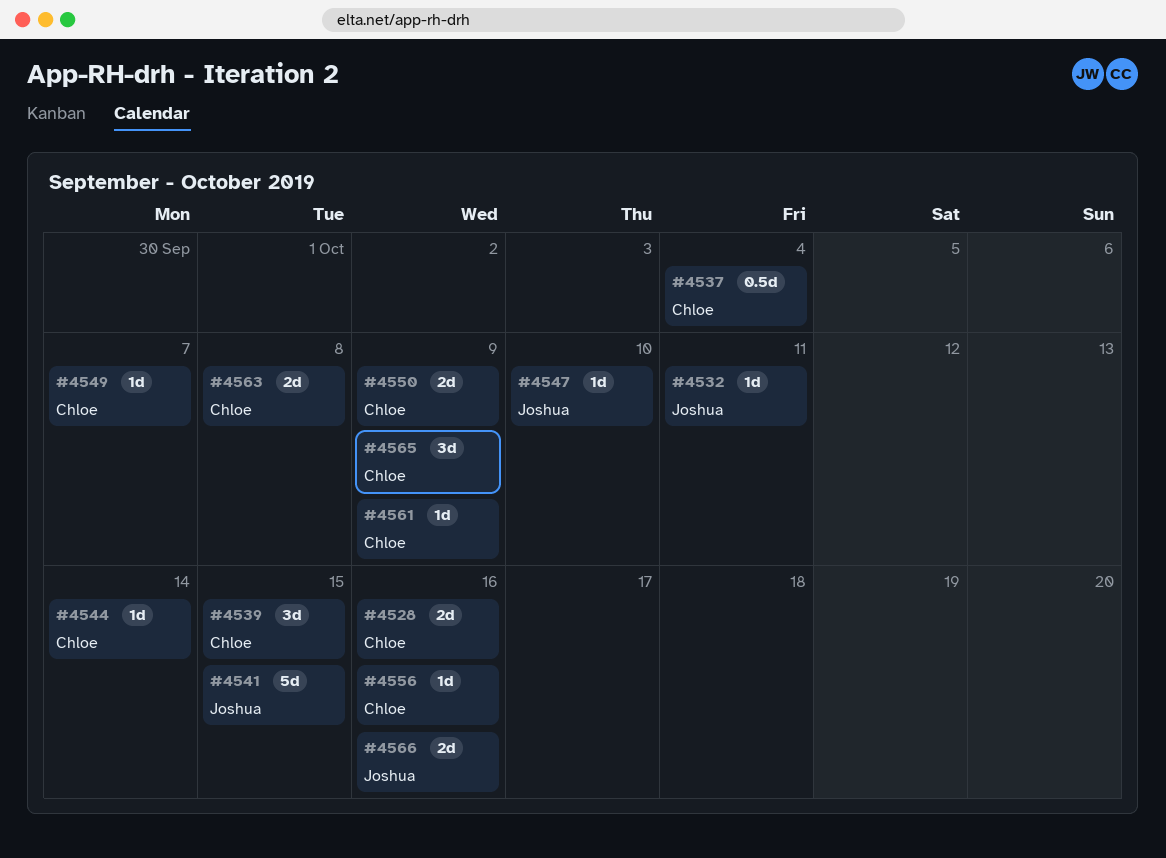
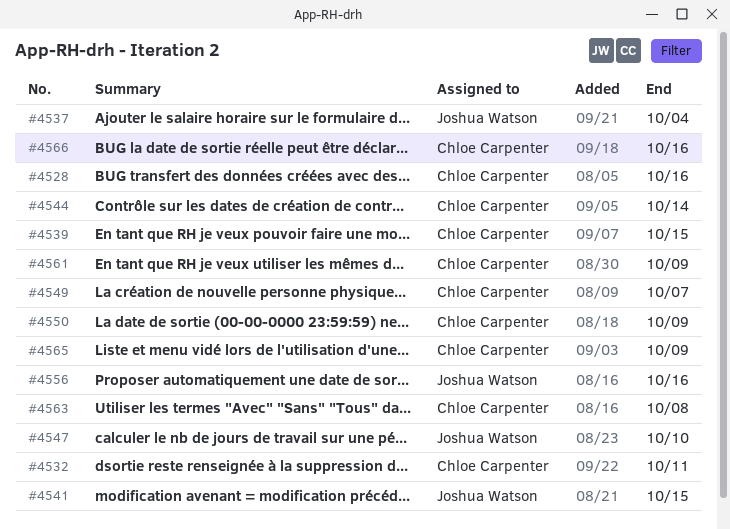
#4532, owner: Joshua Watson -> Chloe Carpenter
#4537, owner: Chloe Carpenter -> Joshua Watson
#4556, owner: Chloe Carpenter -> Joshua Watson
#4566, owner: Joshua Watson -> Chloe Carpenter

